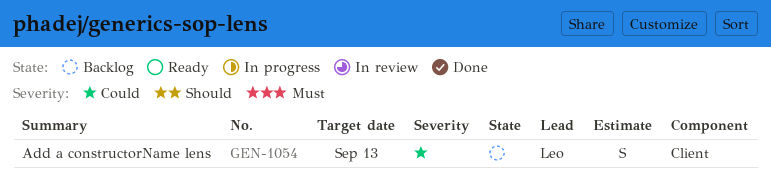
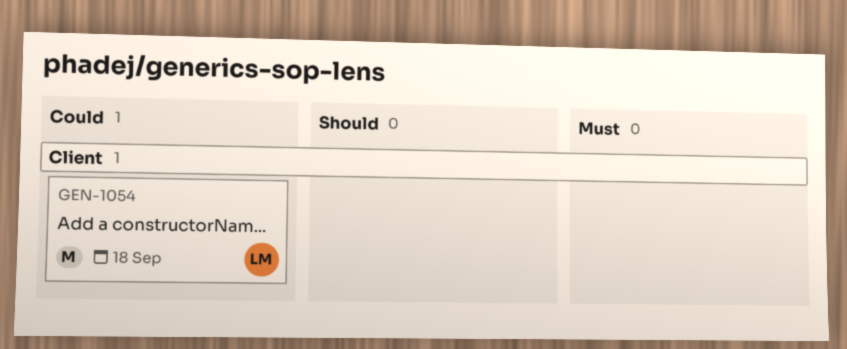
GEN-1054, estimate: S -> M
GEN-1054, due: Sep 13 -> Sep 18

